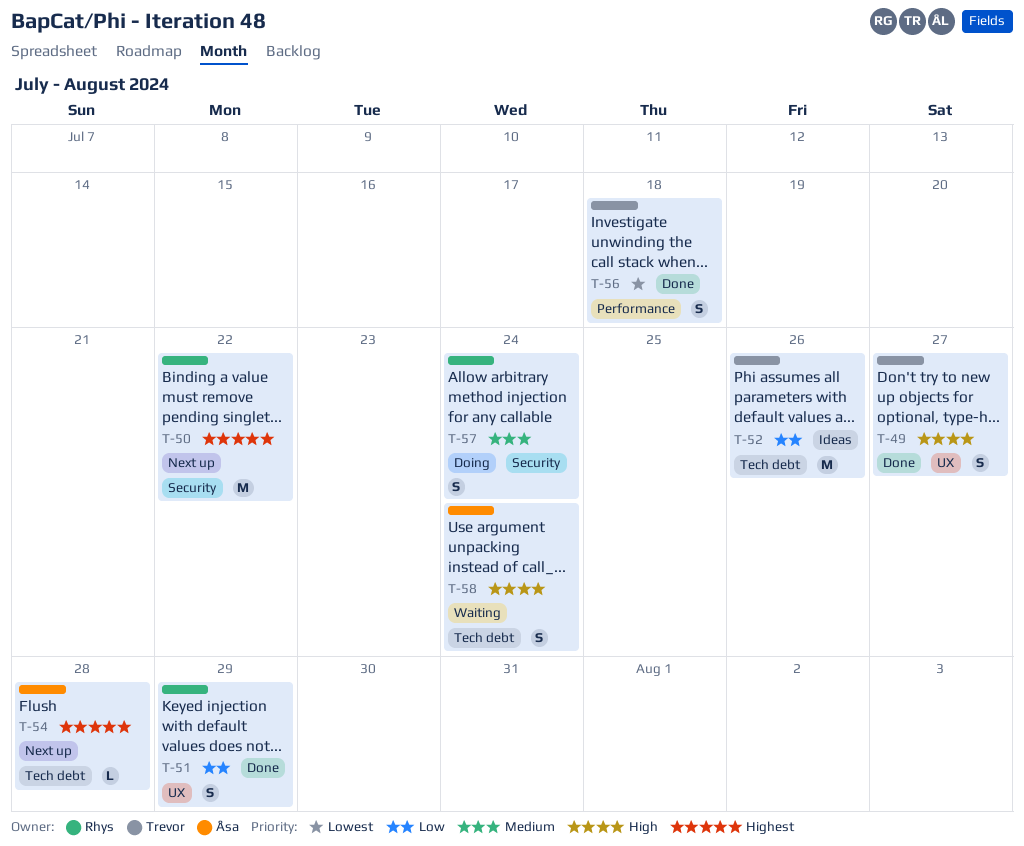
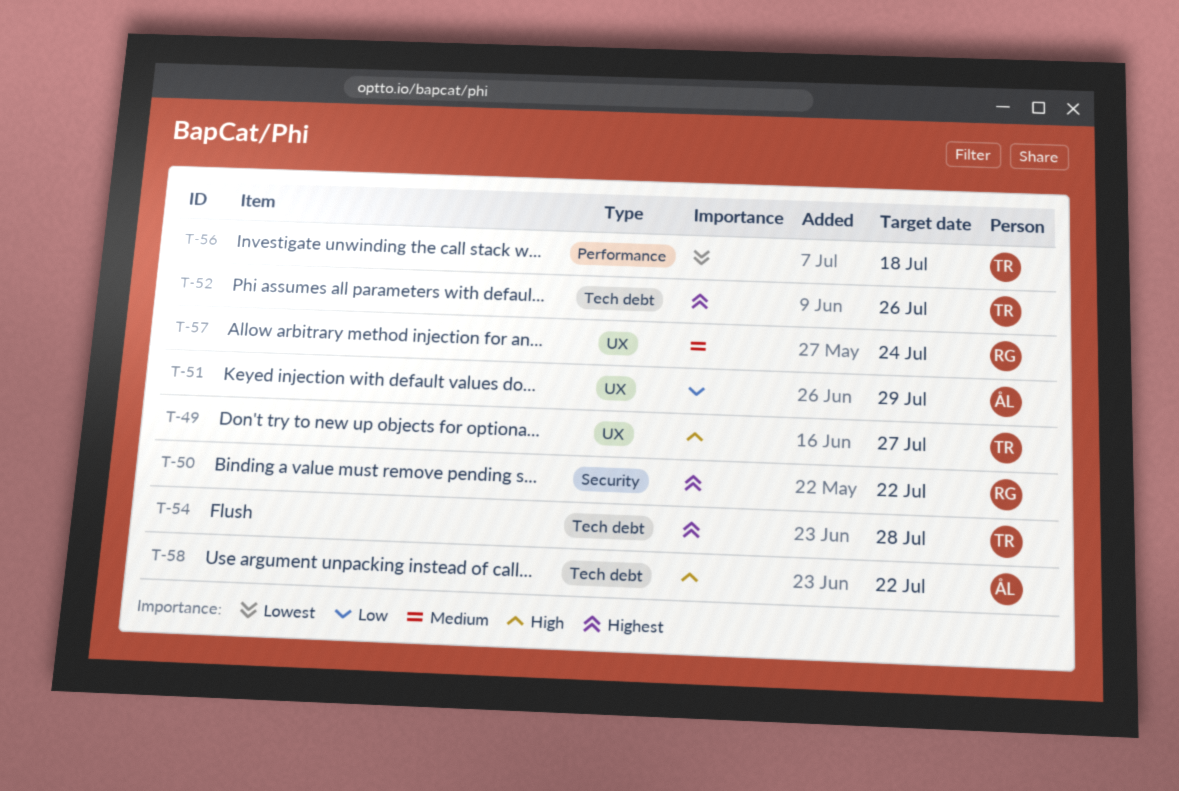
T-51, owner: Rhys -> Åsa
T-52, priority: Low -> Highest
T-54, owner: Åsa -> Trevor
T-57, label: Security -> UX
T-58, due: Jul 24 -> Jul 22

